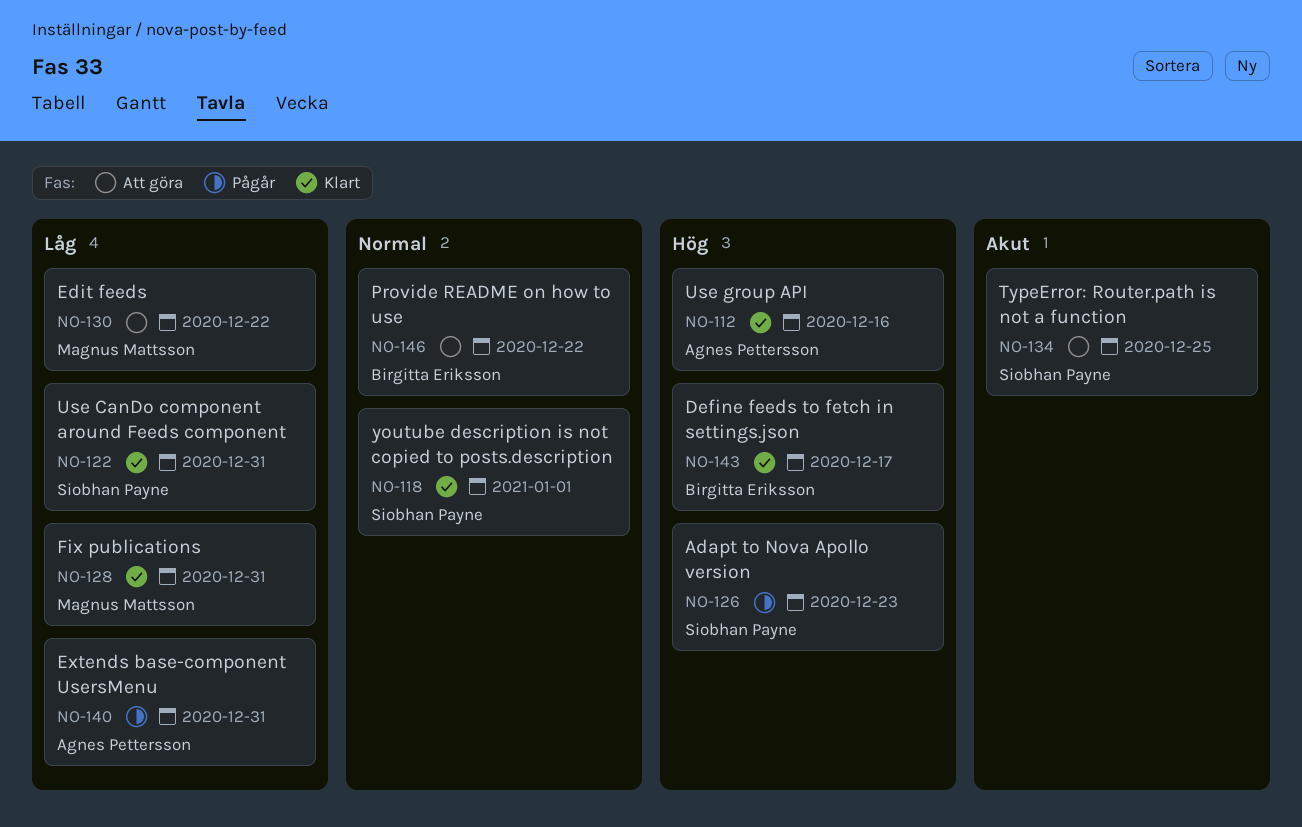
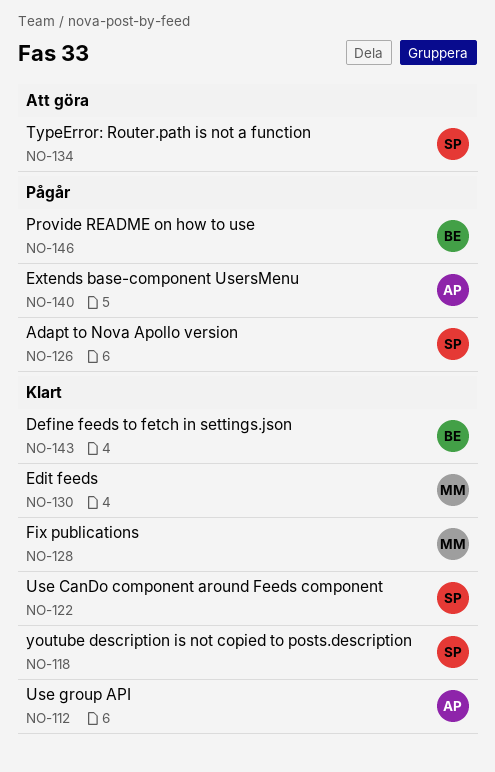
NO-130, status: Att göra -> Klart
NO-146, status: Att göra -> Pågår

